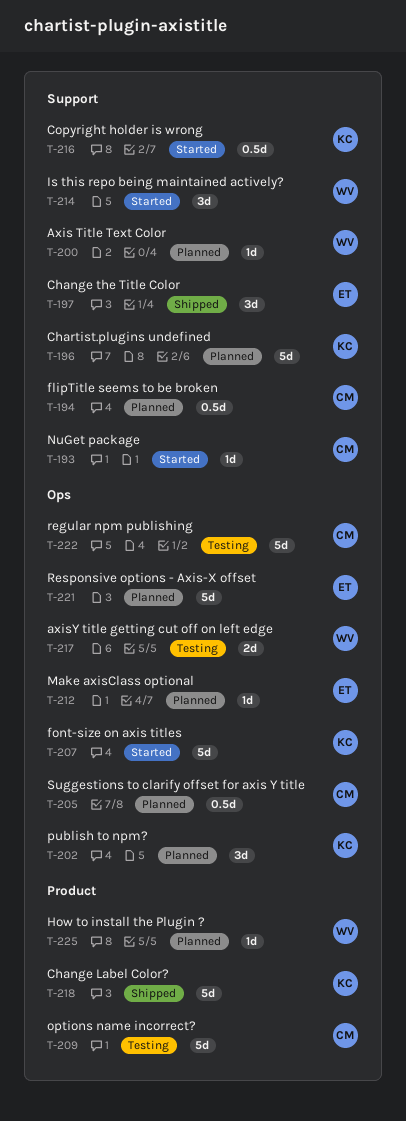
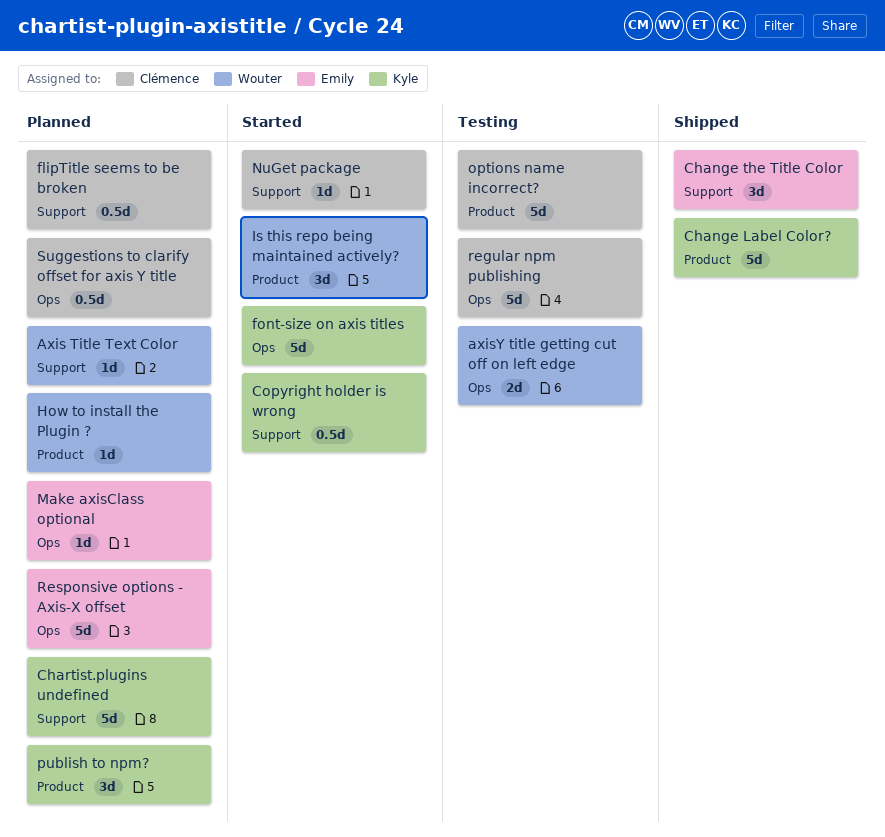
Is this repo being maintained actively?, label: Support -> Product
publish to npm?, label: Ops -> Product

